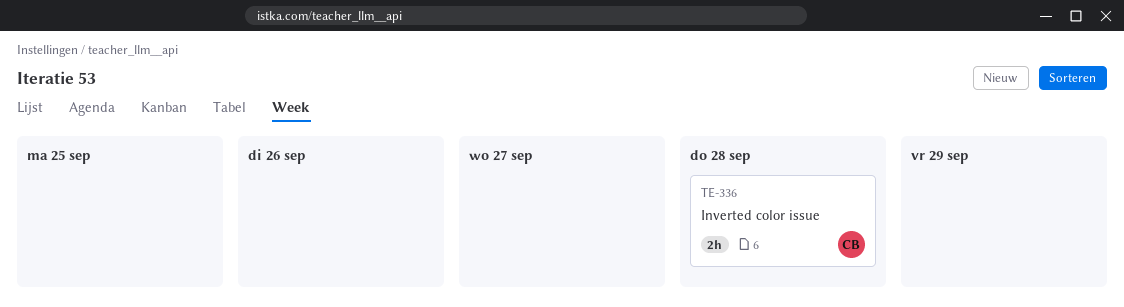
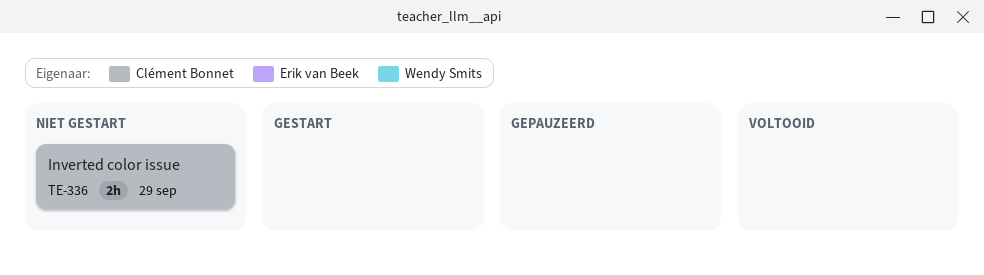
TE-336, due: Sep 28 -> Sep 29

